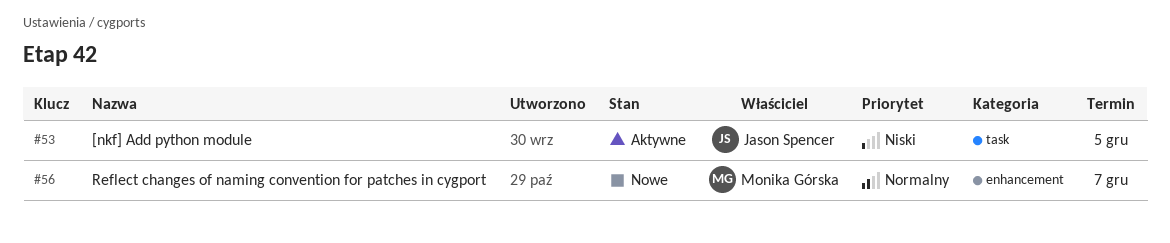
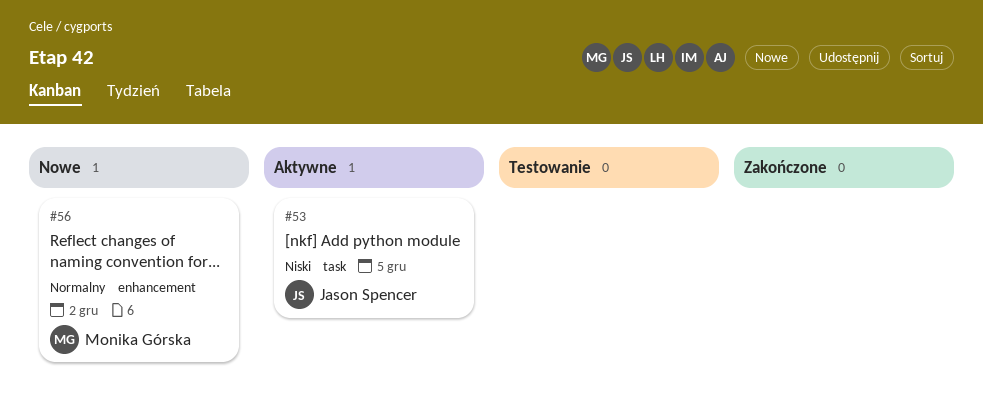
#56, due: Dec 7 -> Dec 2

